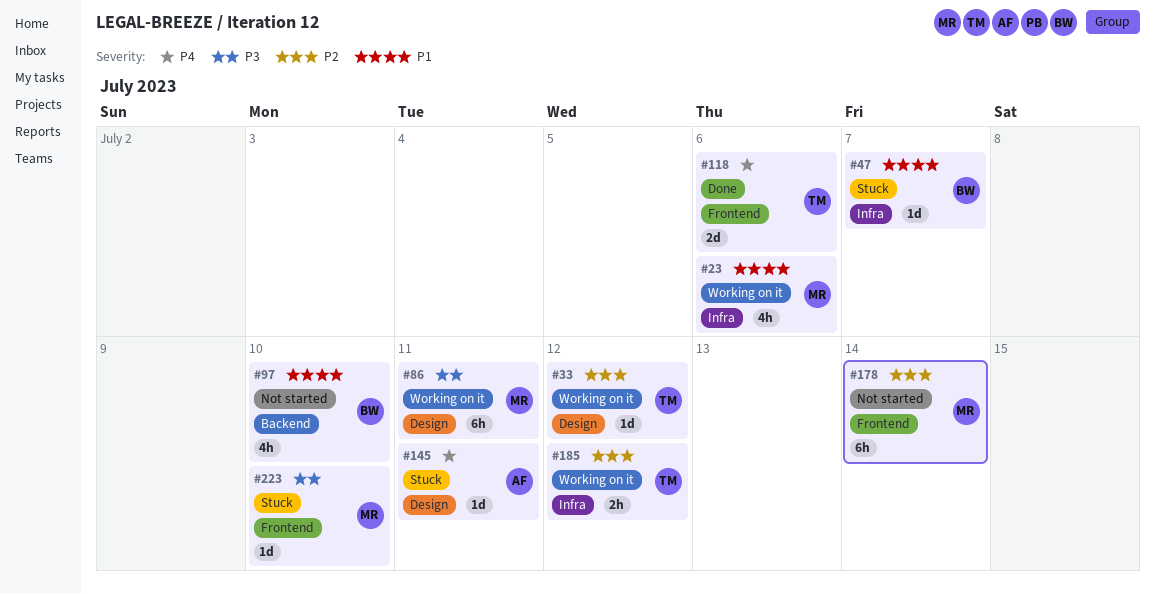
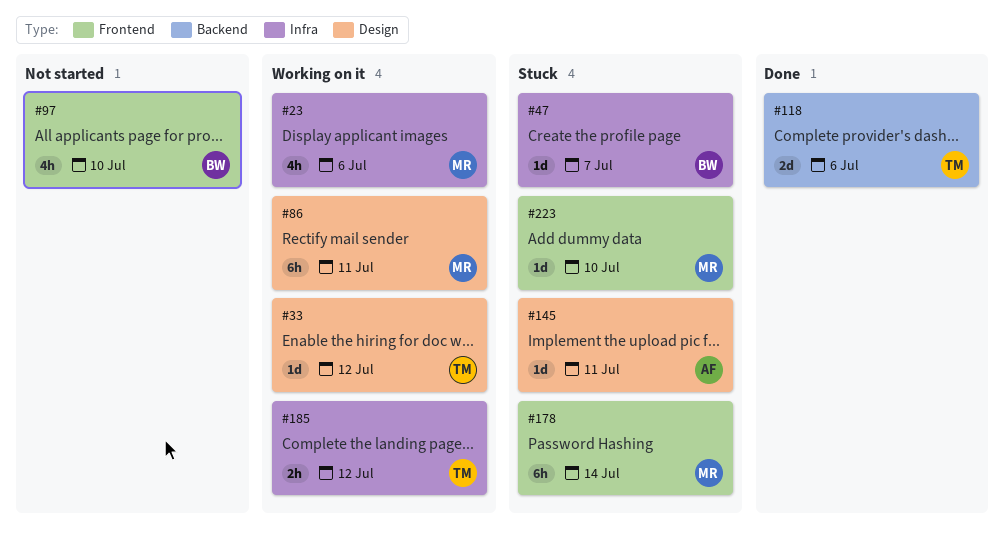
#97, label: Backend -> Frontend
#118, label: Frontend -> Backend
#178, status: Not started -> Stuck

